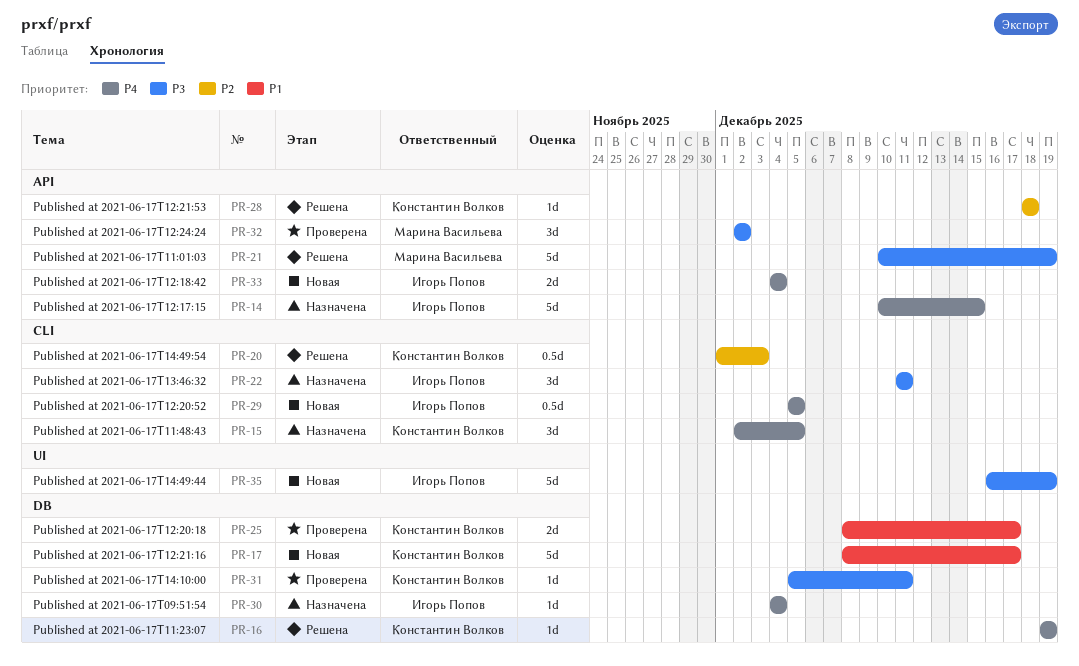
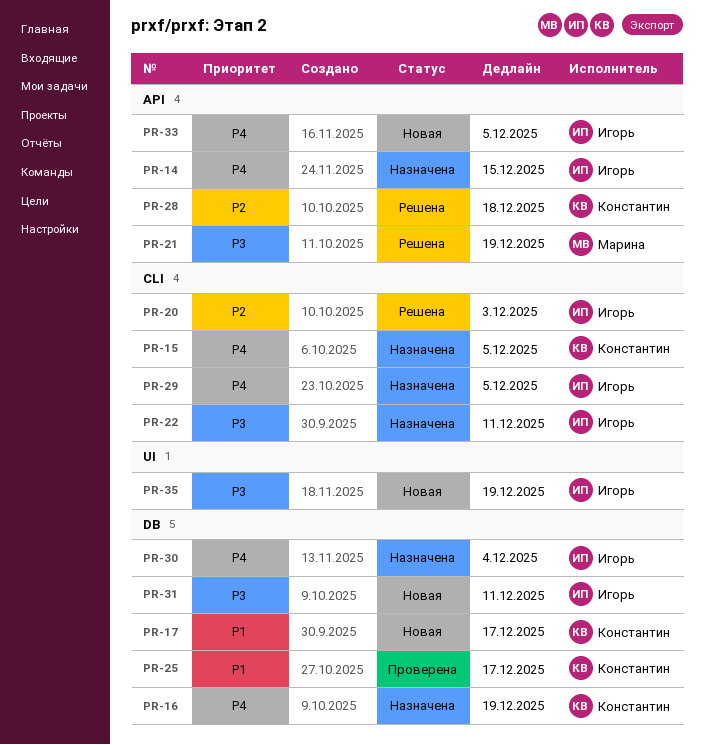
PR-16, status: Решена -> Назначена
PR-20, owner: Константин Волков -> Игорь Попов
PR-29, status: Новая -> Назначена
PR-31, status: Проверена -> Новая
PR-31, owner: Константин Волков -> Игорь Попов
PR-32: present -> none
PR-33, due: Dec 4 -> Dec 5

